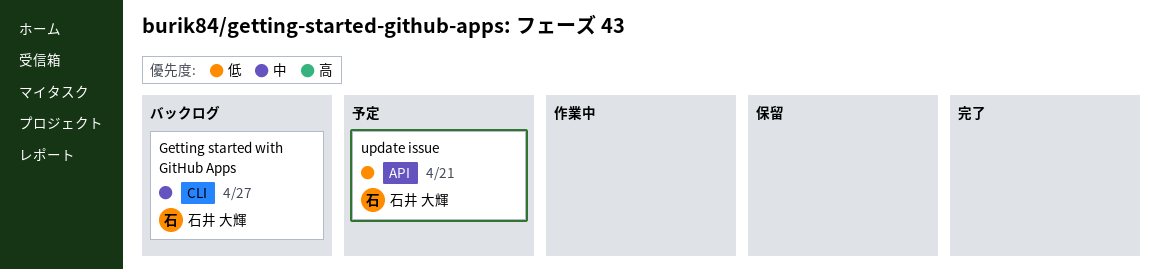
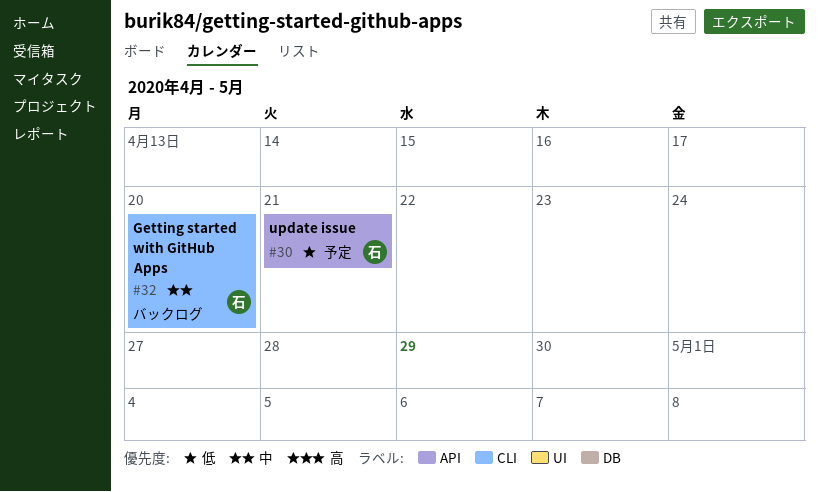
Getting started with GitHub Apps, due: Apr 27 -> Apr 20

